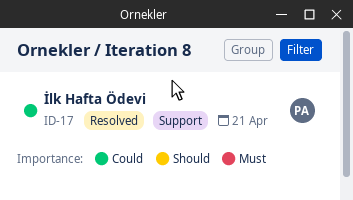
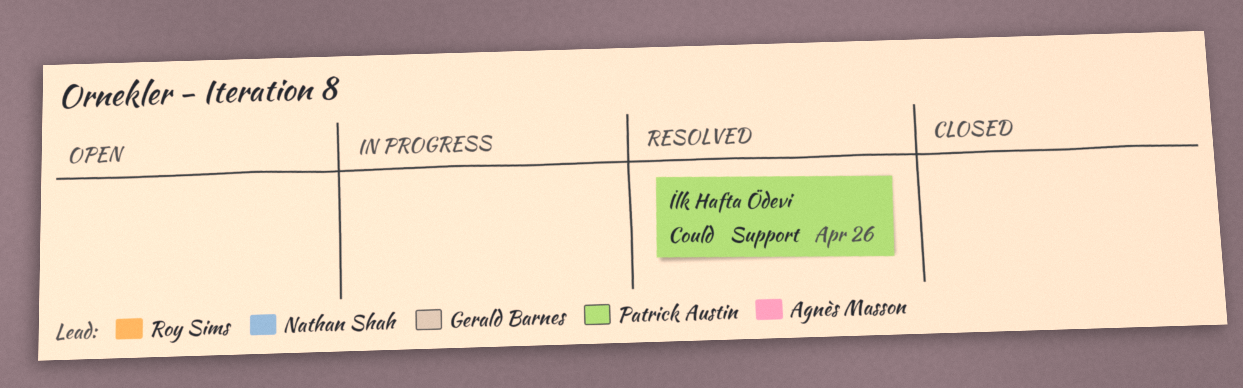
İlk Hafta Ödevi, due: Apr 21 -> Apr 26

